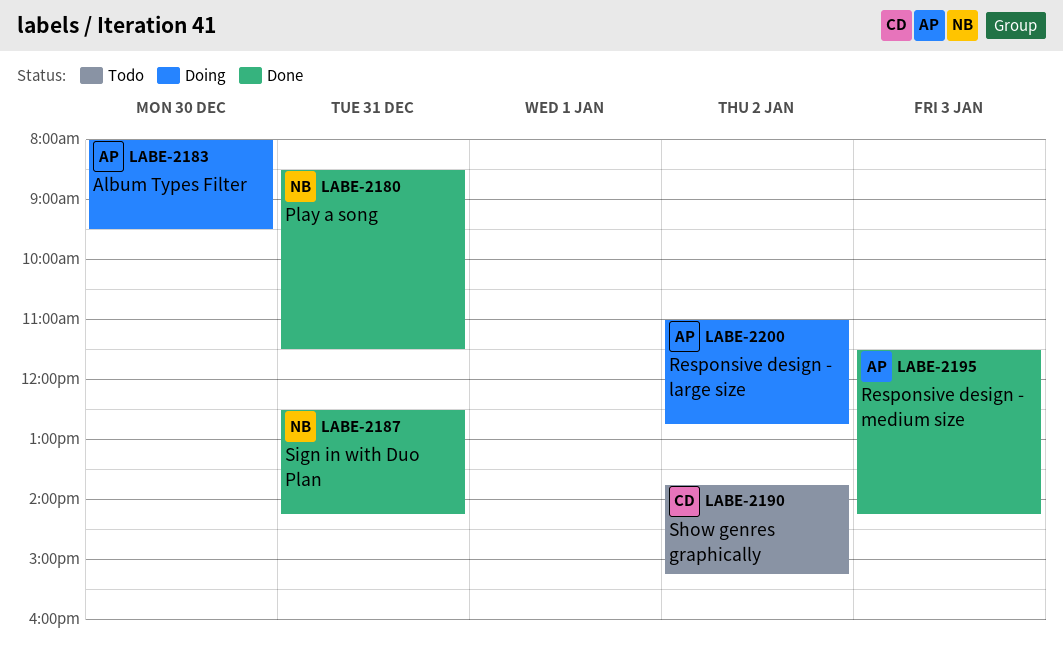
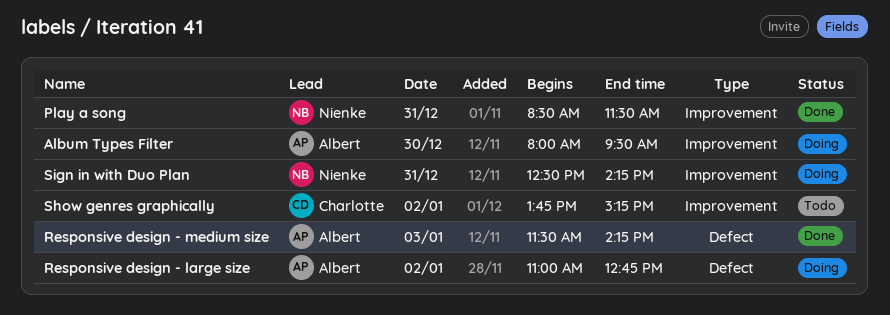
Sign in with Duo Plan, status: Done -> Doing

